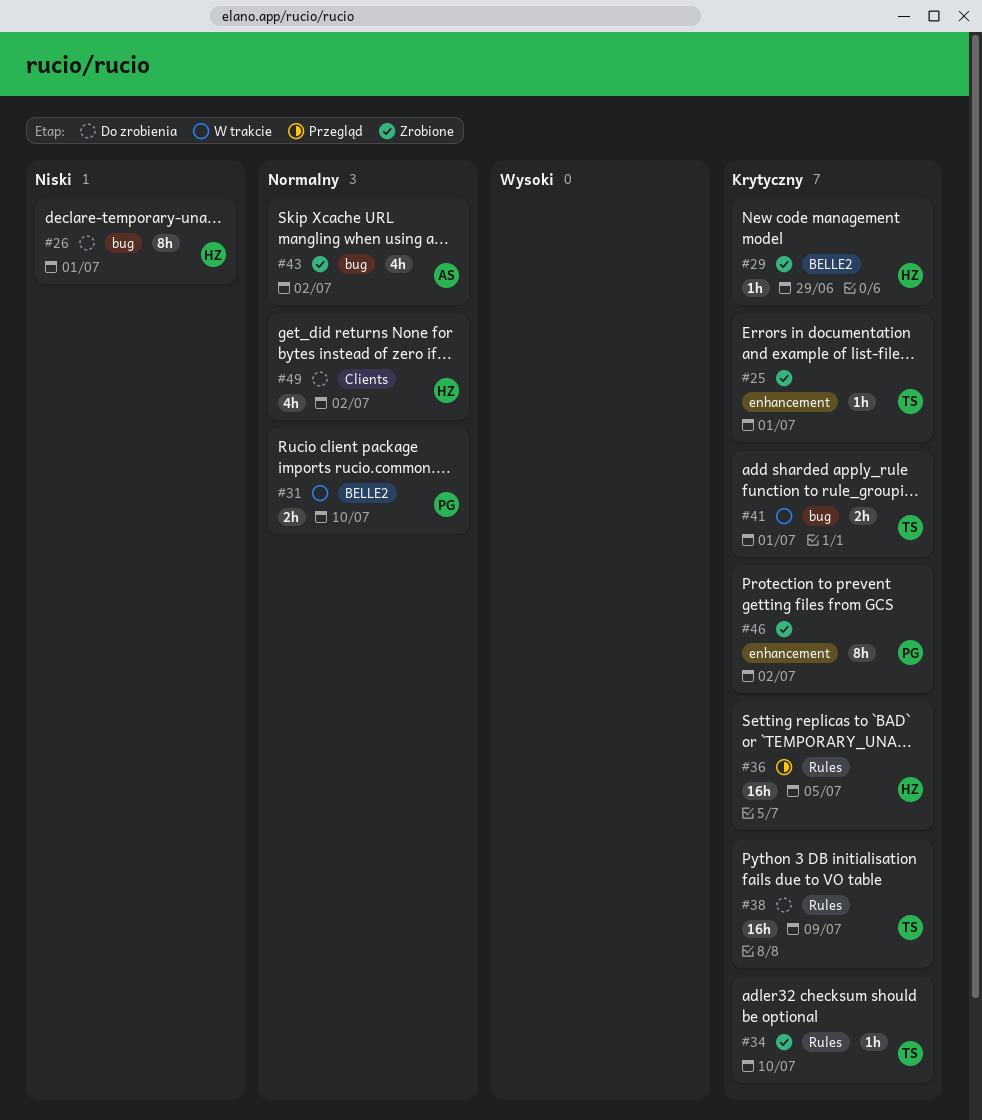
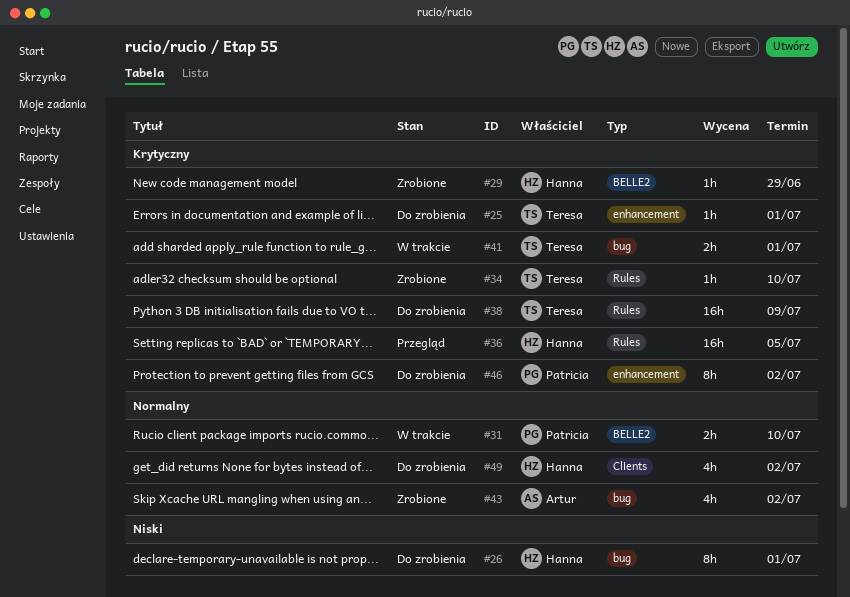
#25, status: Zrobione -> Do zrobienia
#46, status: Zrobione -> Do zrobienia

